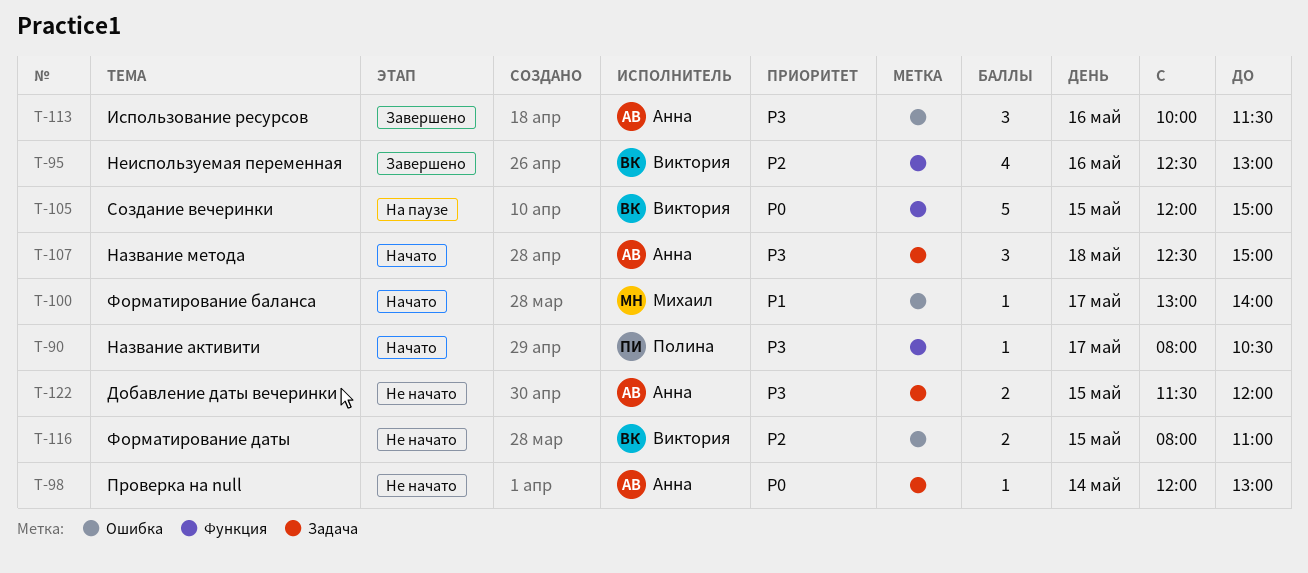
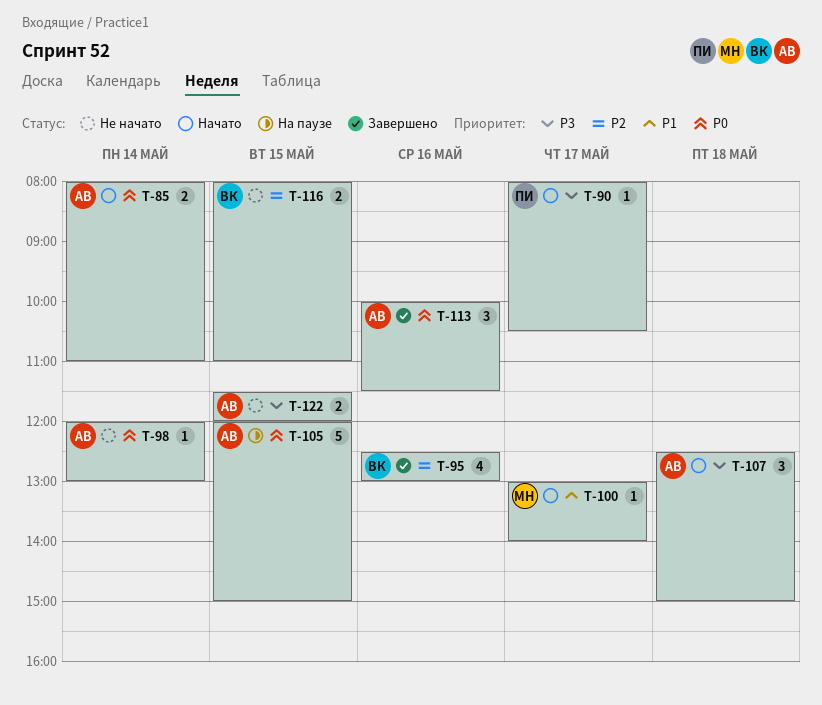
T-85: none -> present
T-105, owner: Виктория -> Анна
T-113, priority: P3 -> P0

